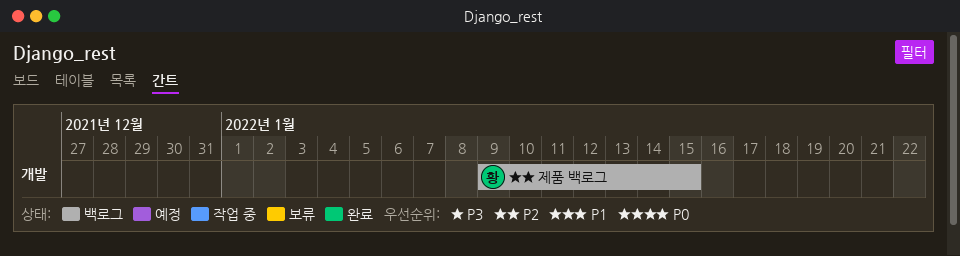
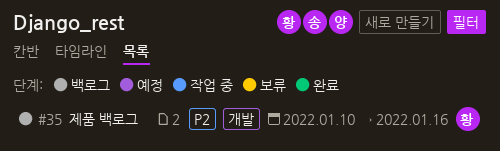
제품 백로그, start: Jan 9 -> Jan 10
제품 백로그, due: Jan 15 -> Jan 16

